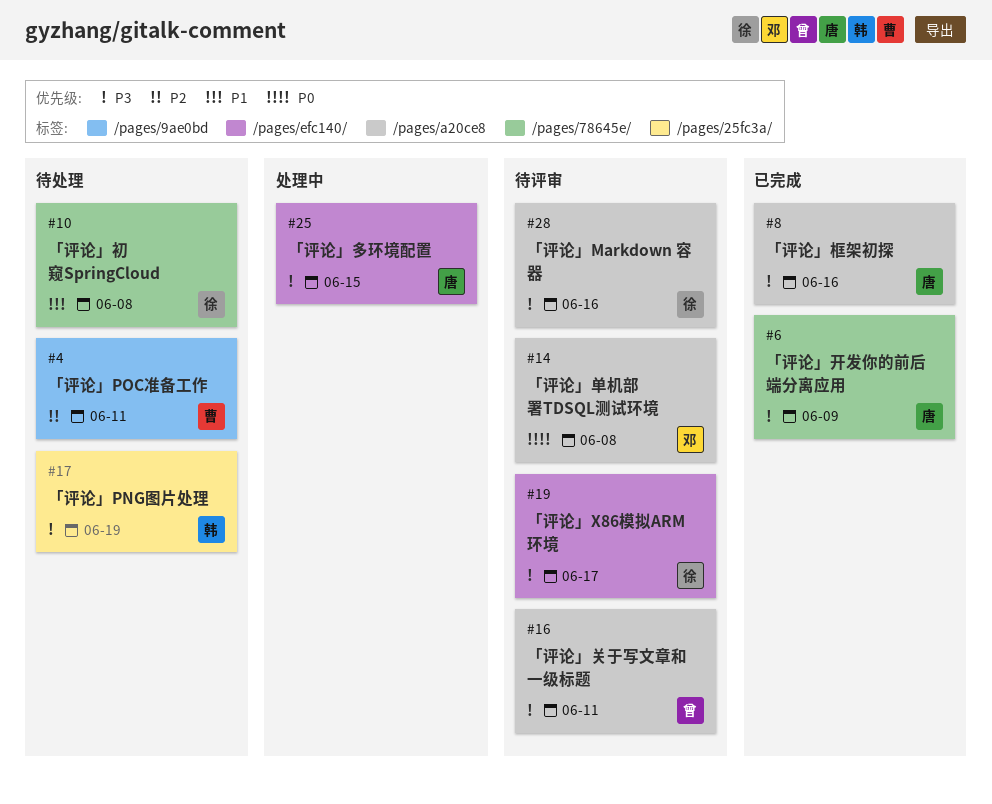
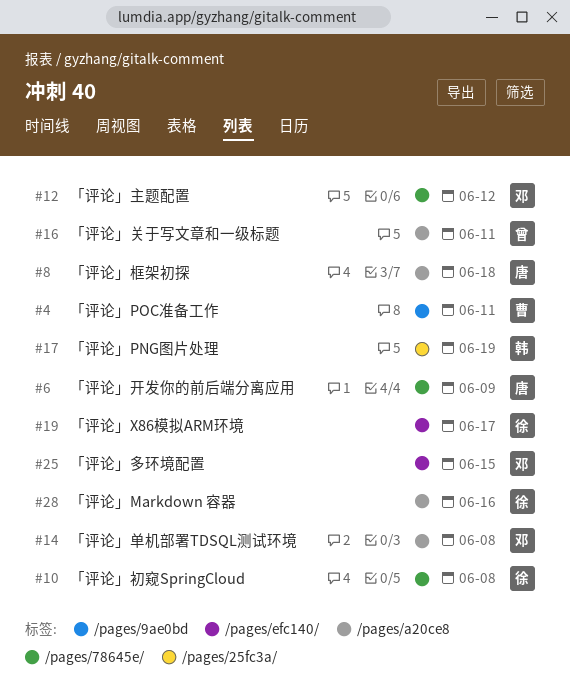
#8, due: Jun 16 -> Jun 18
#12: none -> present
#25, owner: 唐 -> 邓

